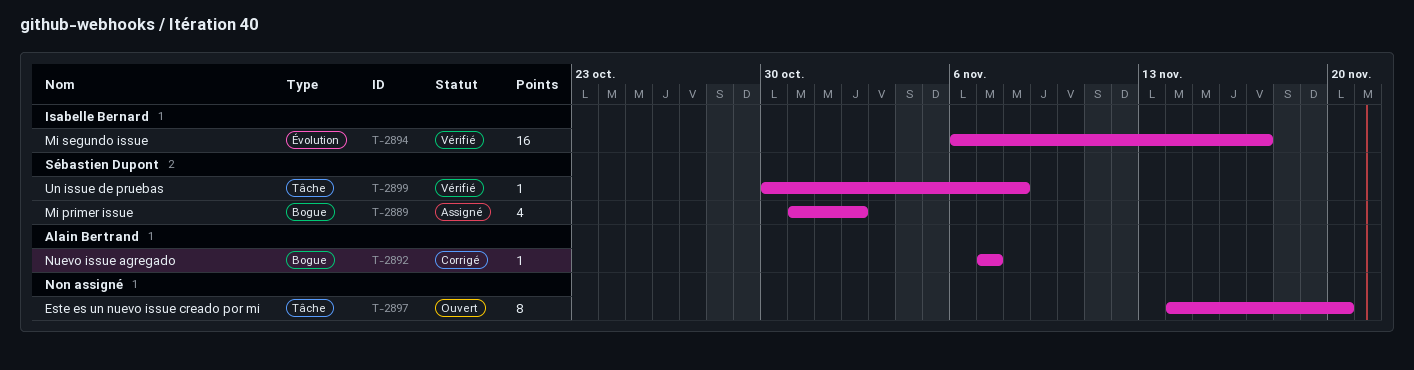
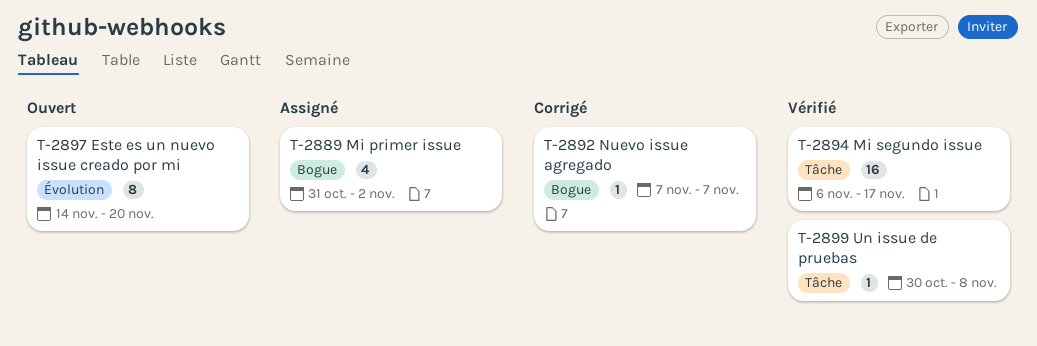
T-2894, label: Évolution -> Tâche
T-2897, label: Tâche -> Évolution

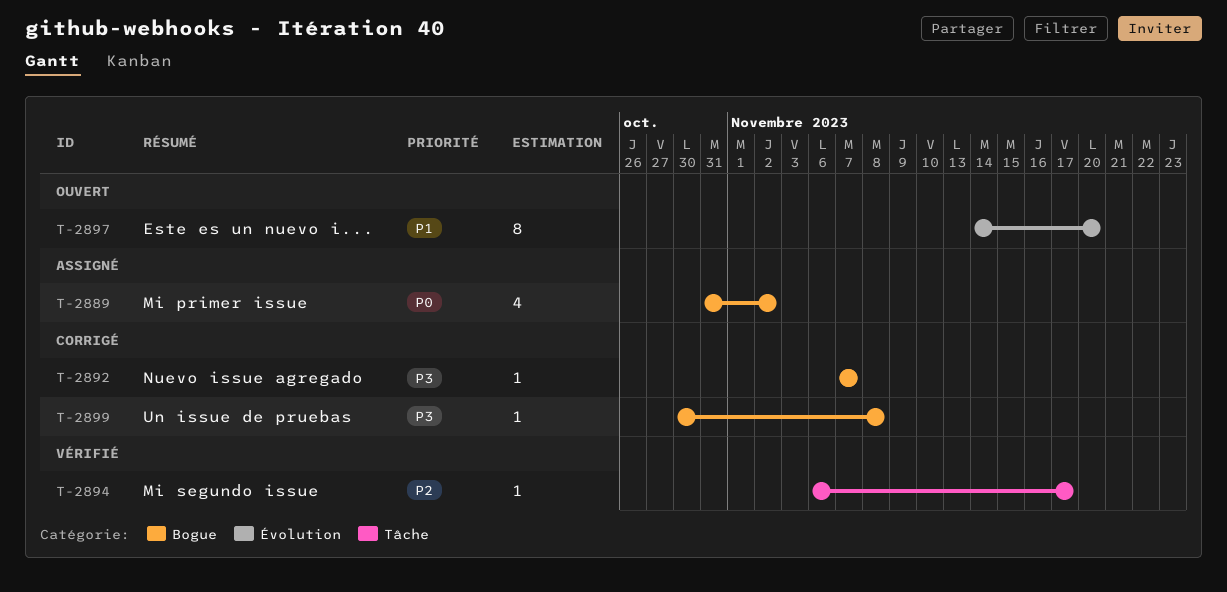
T-2894, estimate: 16 -> 1
T-2899, status: Vérifié -> Corrigé
T-2899, label: Tâche -> Bogue

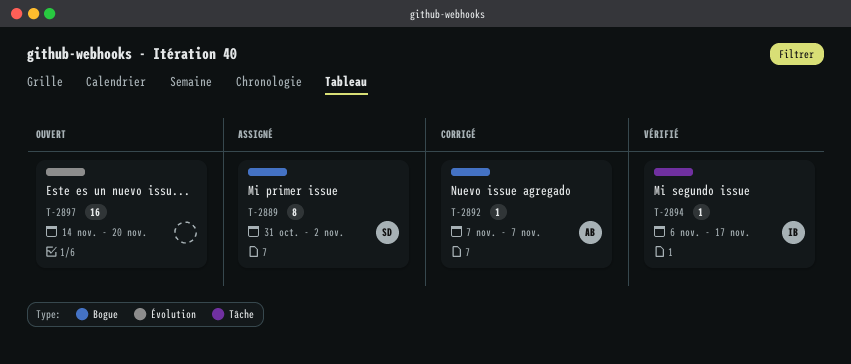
T-2889, estimate: 4 -> 8
T-2897, estimate: 8 -> 16
T-2899: present -> none

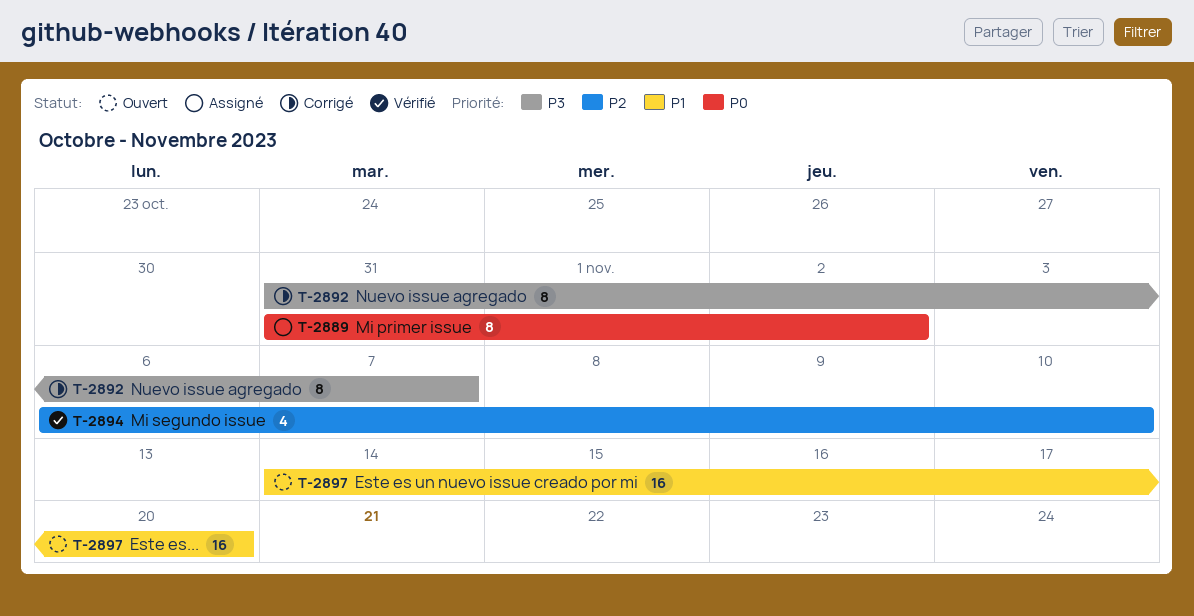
T-2892, estimate: 1 -> 8
T-2892, start: Nov 7 -> Oct 31
T-2894, estimate: 1 -> 4
T-2894, due: Nov 17 -> Nov 10

